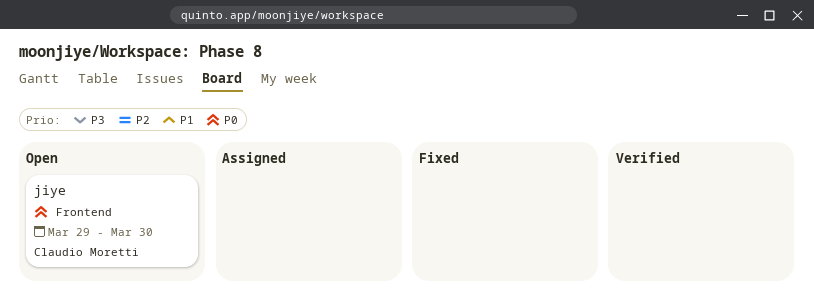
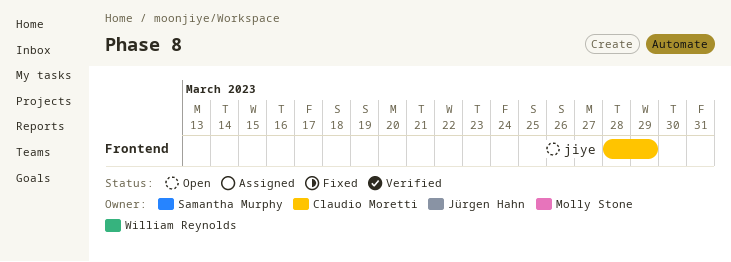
jiye, start: Mar 29 -> Mar 28
jiye, due: Mar 30 -> Mar 29

